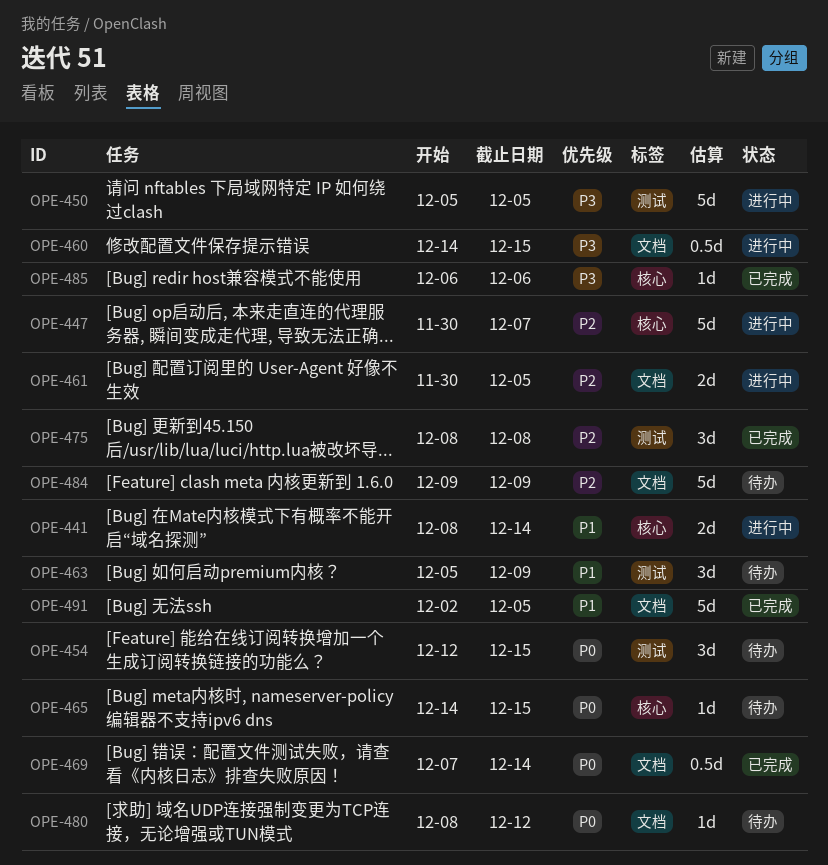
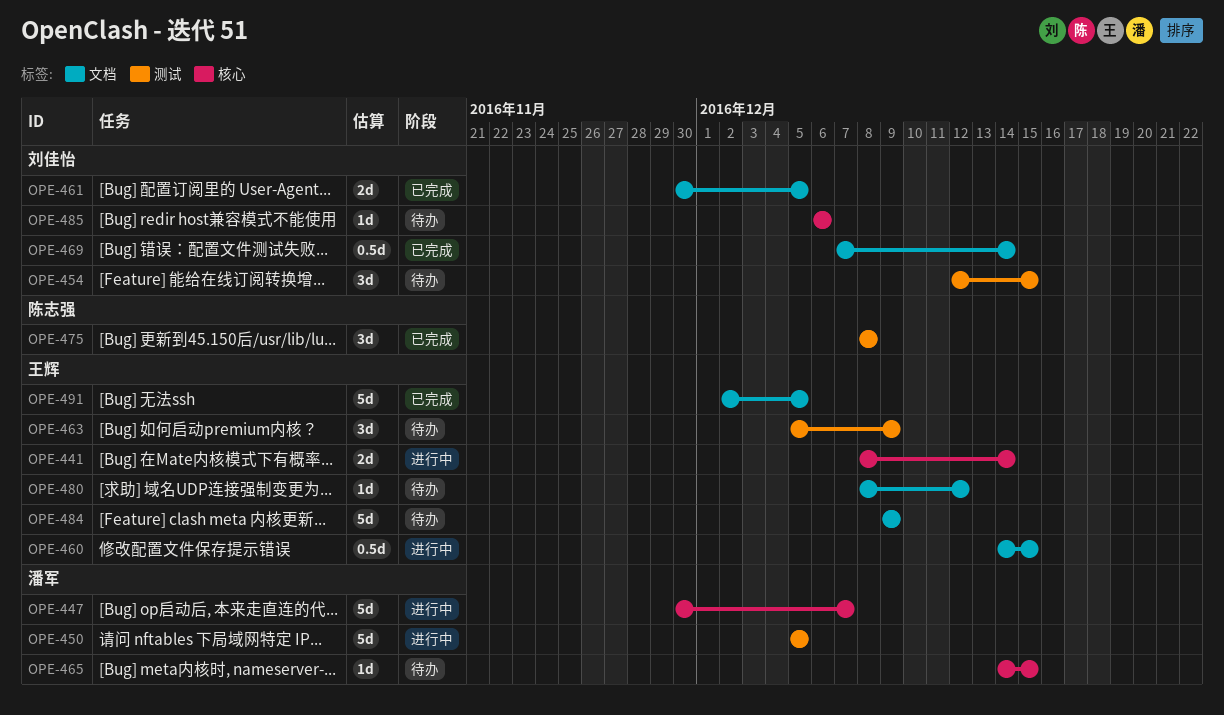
OPE-461, status: 进行中 -> 已完成
OPE-485, status: 已完成 -> 待办

